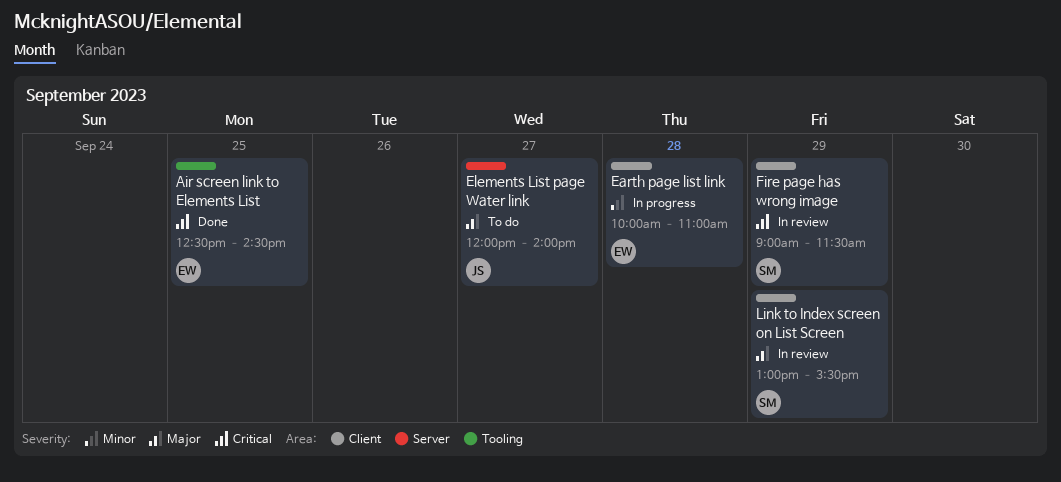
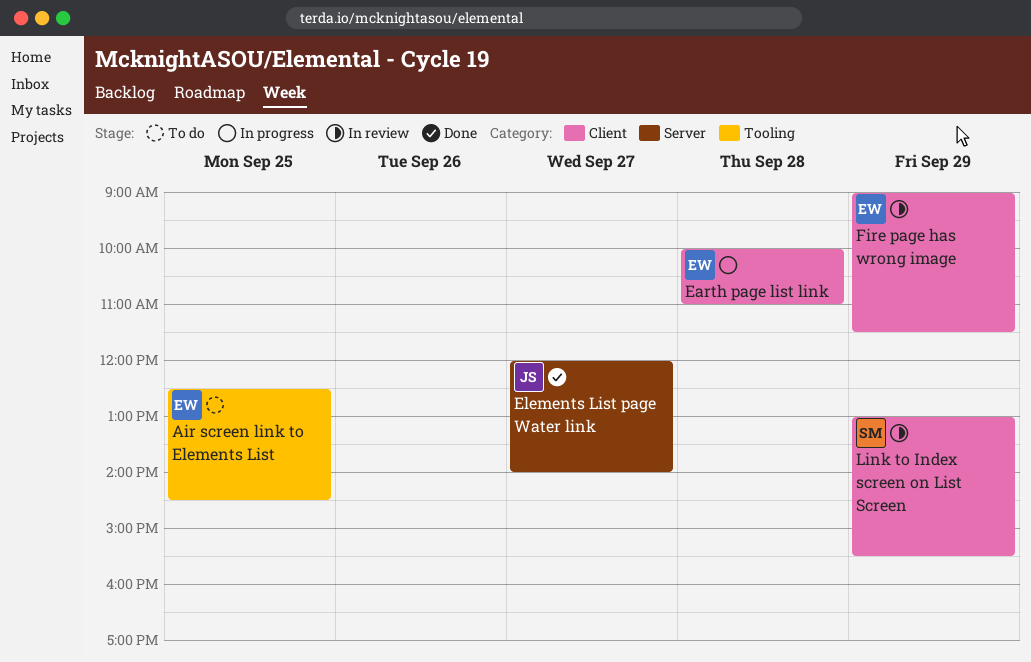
Air screen link to Elements List, status: Done -> To do
Elements List page Water link, status: To do -> Done
Fire page has wrong image, owner: SM -> EW

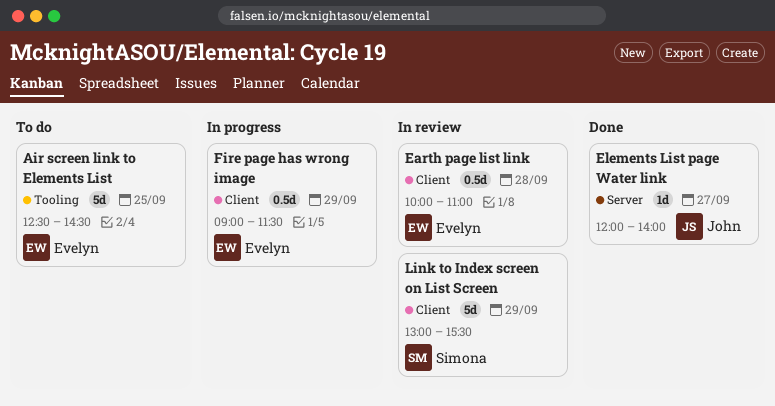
Earth page list link, status: In progress -> In review
Fire page has wrong image, status: In review -> In progress

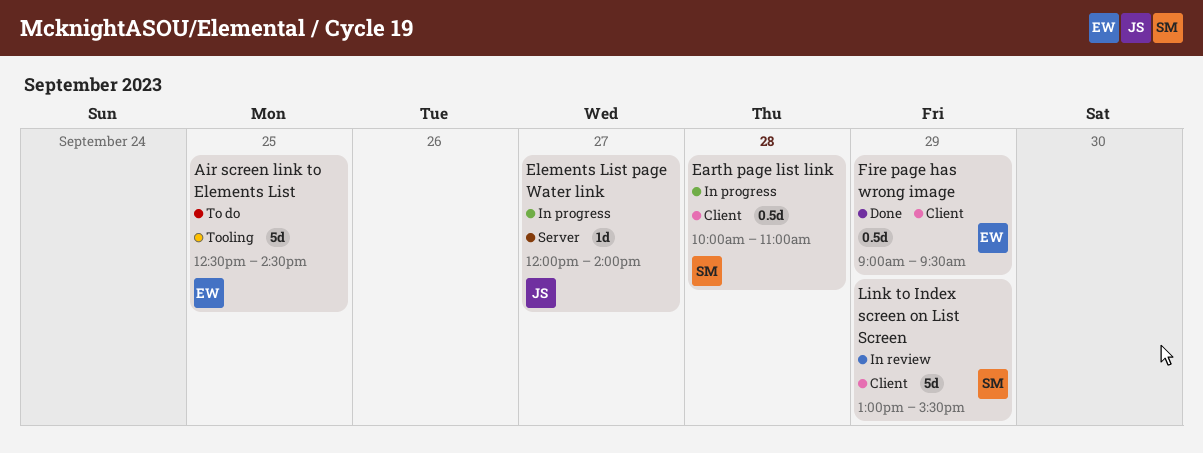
Earth page list link, status: In review -> In progress
Earth page list link, owner: Evelyn -> Simona
Elements List page Water link, status: Done -> In progress
Fire page has wrong image, status: In progress -> Done
Fire page has wrong image, ends: 11:30 -> 09:30

